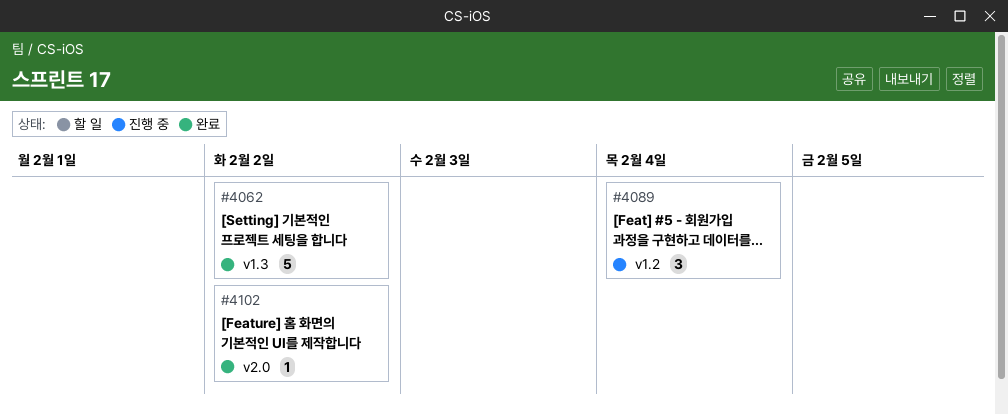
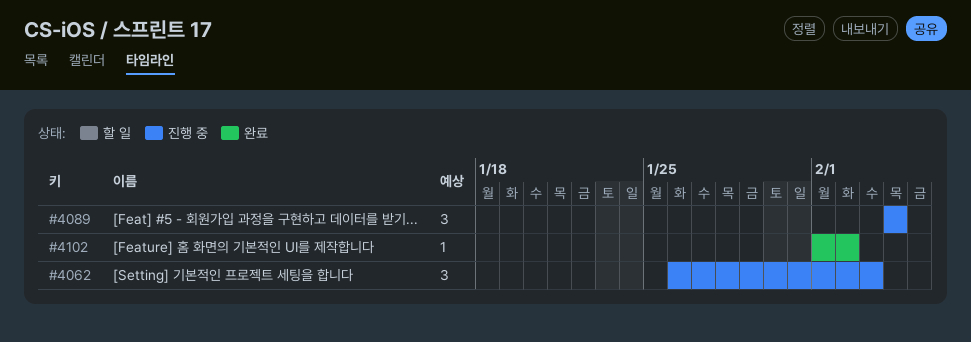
#4062, status: 완료 -> 진행 중
#4062, estimate: 5 -> 3
#4062, due: Feb 2 -> Feb 3

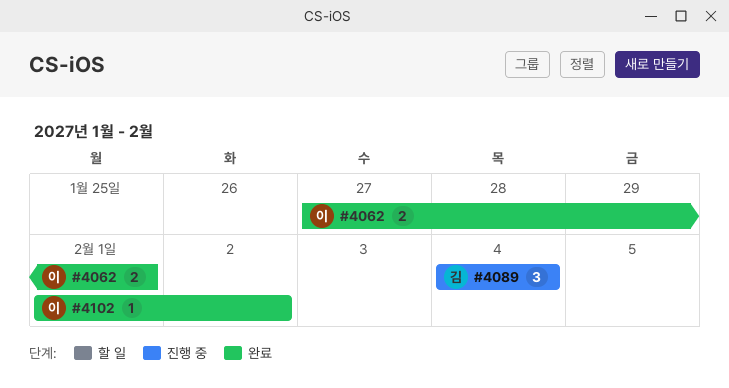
#4062, status: 진행 중 -> 완료
#4062, estimate: 3 -> 2
#4062, start: Jan 26 -> Jan 27
#4062, due: Feb 3 -> Feb 1

